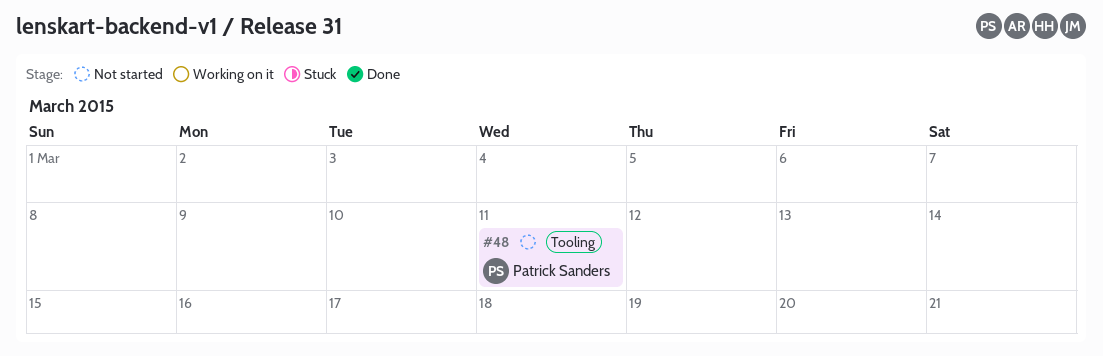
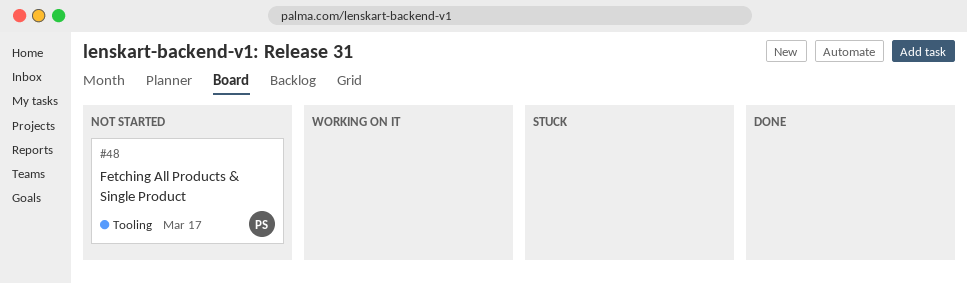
#48, due: Mar 11 -> Mar 17

